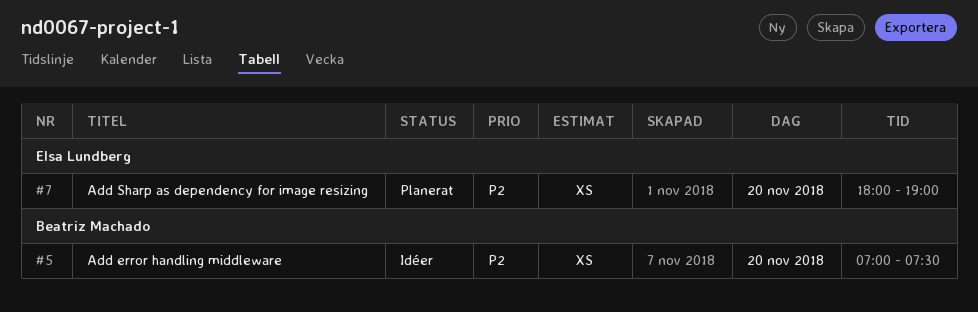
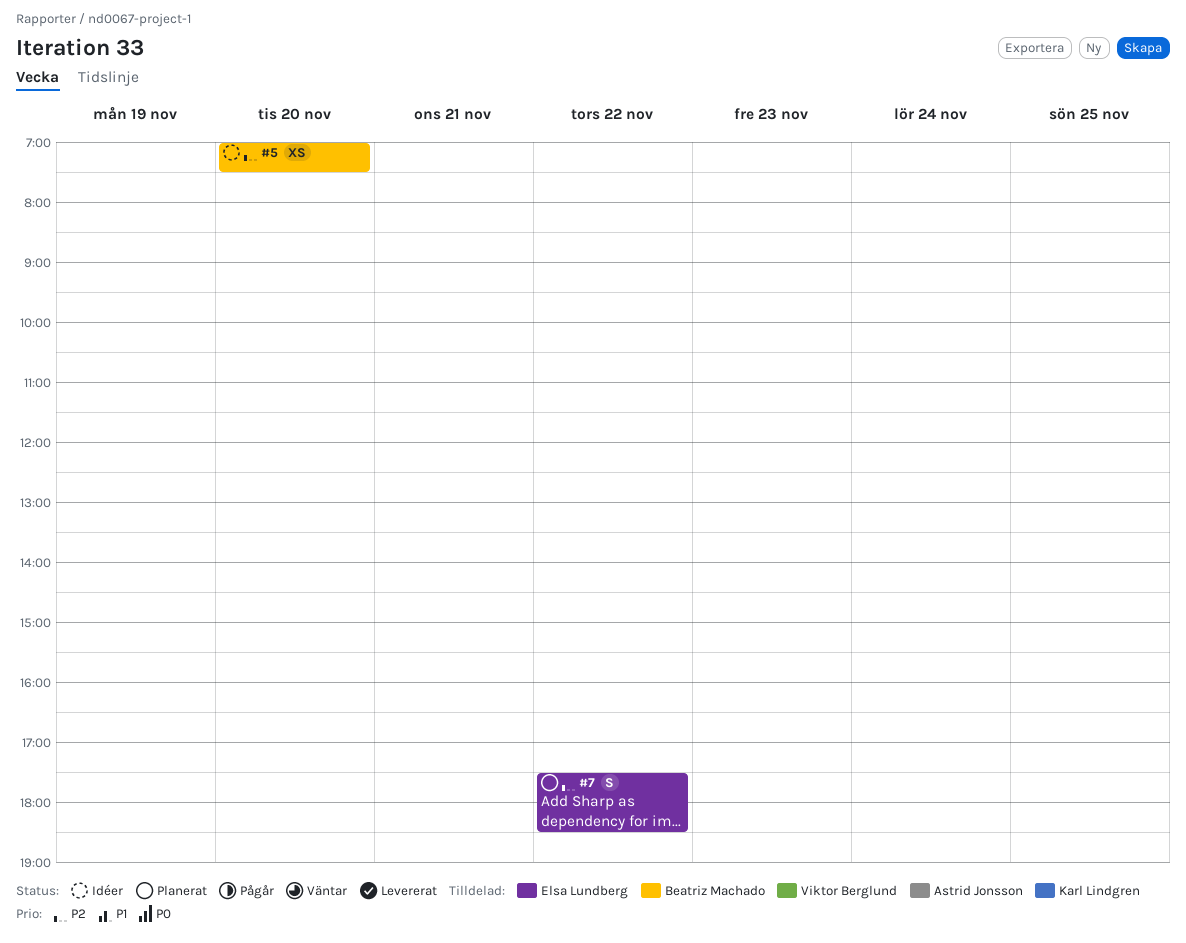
#7, estimate: XS -> S
#7, day: Nov 20 -> Nov 22
#7, begins: 18:00 -> 17:30
#7, ends: 19:00 -> 18:30

